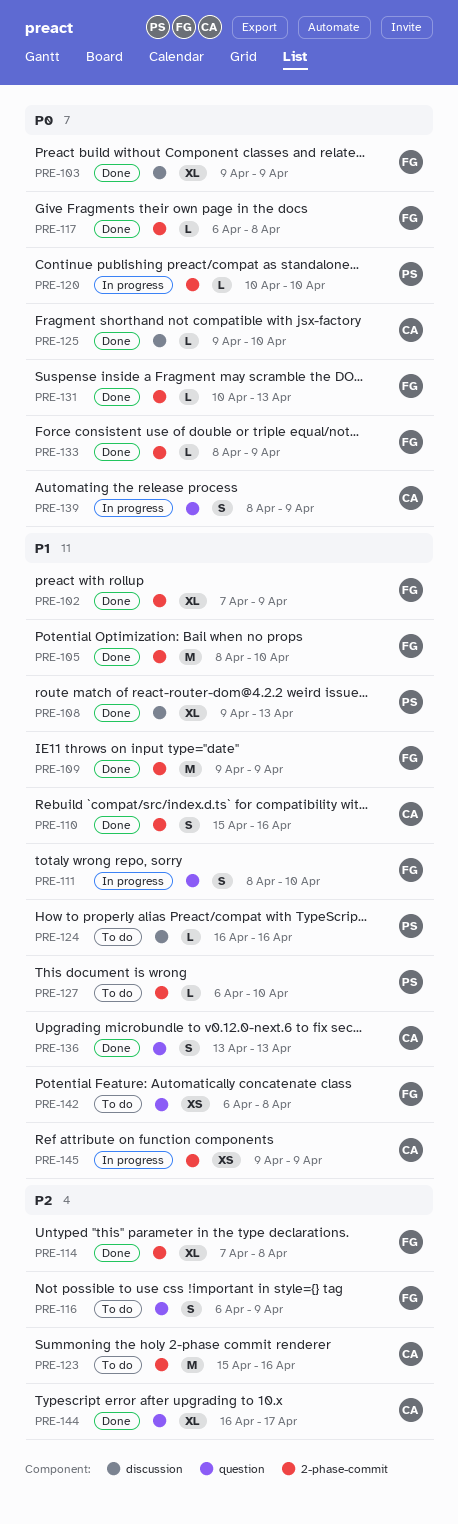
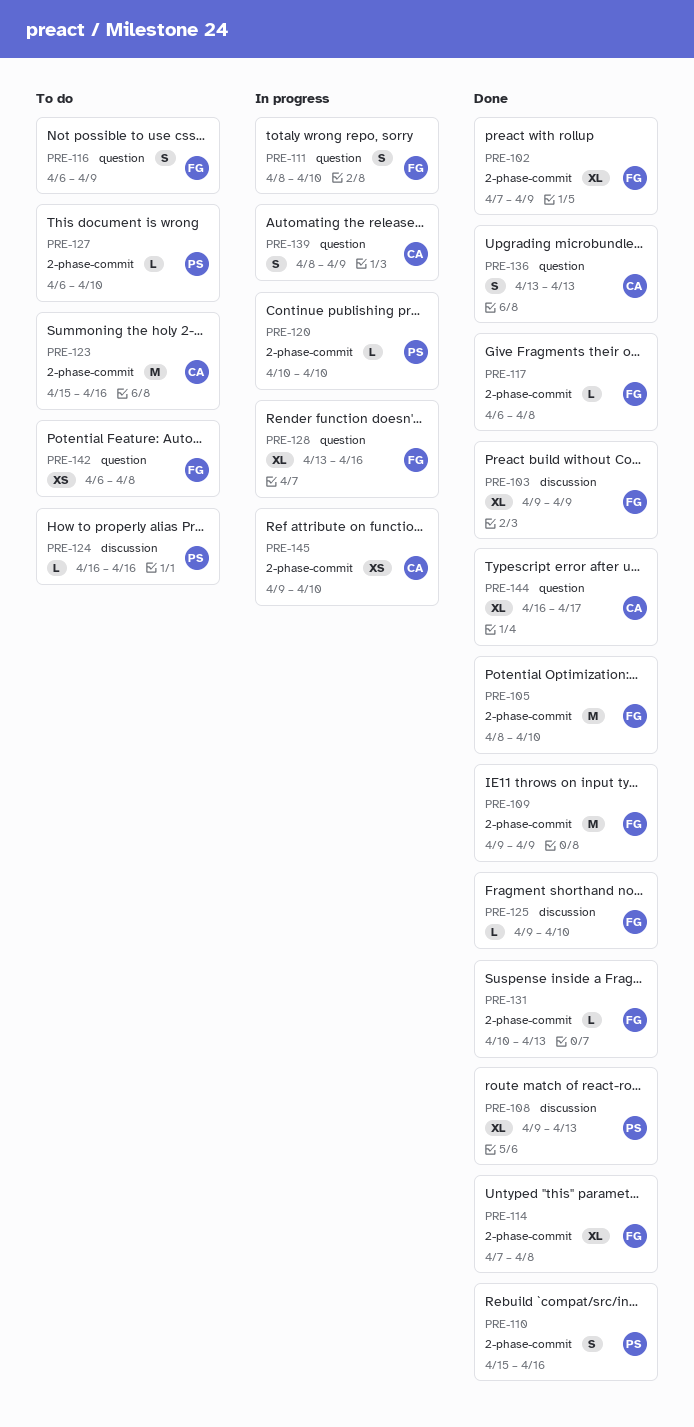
PRE-110, owner: CA -> PS
PRE-125, owner: CA -> FG
PRE-128: none -> present
PRE-133: present -> none
PRE-145, due: Apr 9 -> Apr 10

